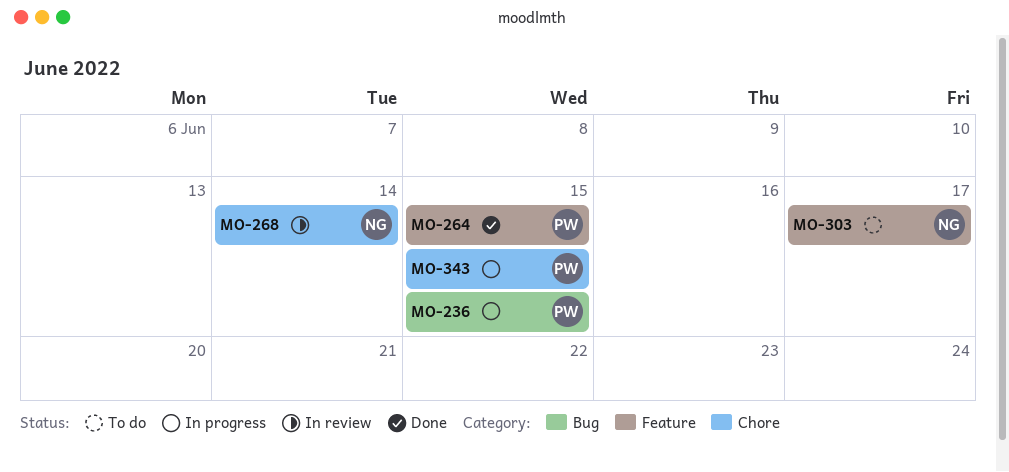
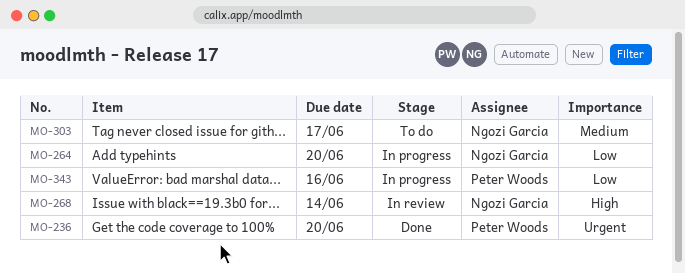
MO-236, status: In progress -> Done
MO-236, due: Jun 15 -> Jun 20
MO-264, status: Done -> In progress
MO-264, owner: Peter Woods -> Ngozi Garcia
MO-264, due: Jun 15 -> Jun 20
MO-343, due: Jun 15 -> Jun 16

